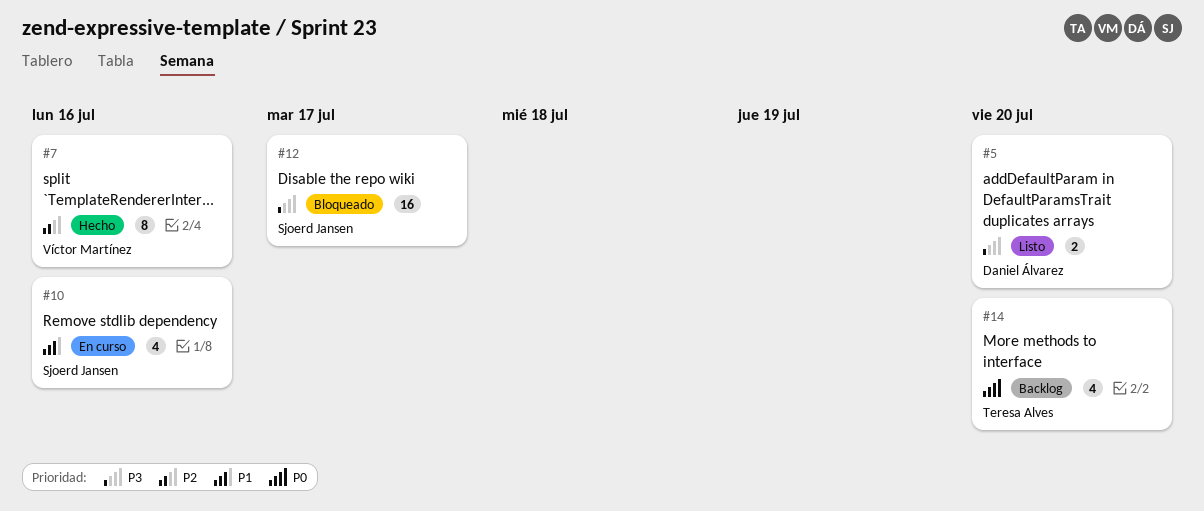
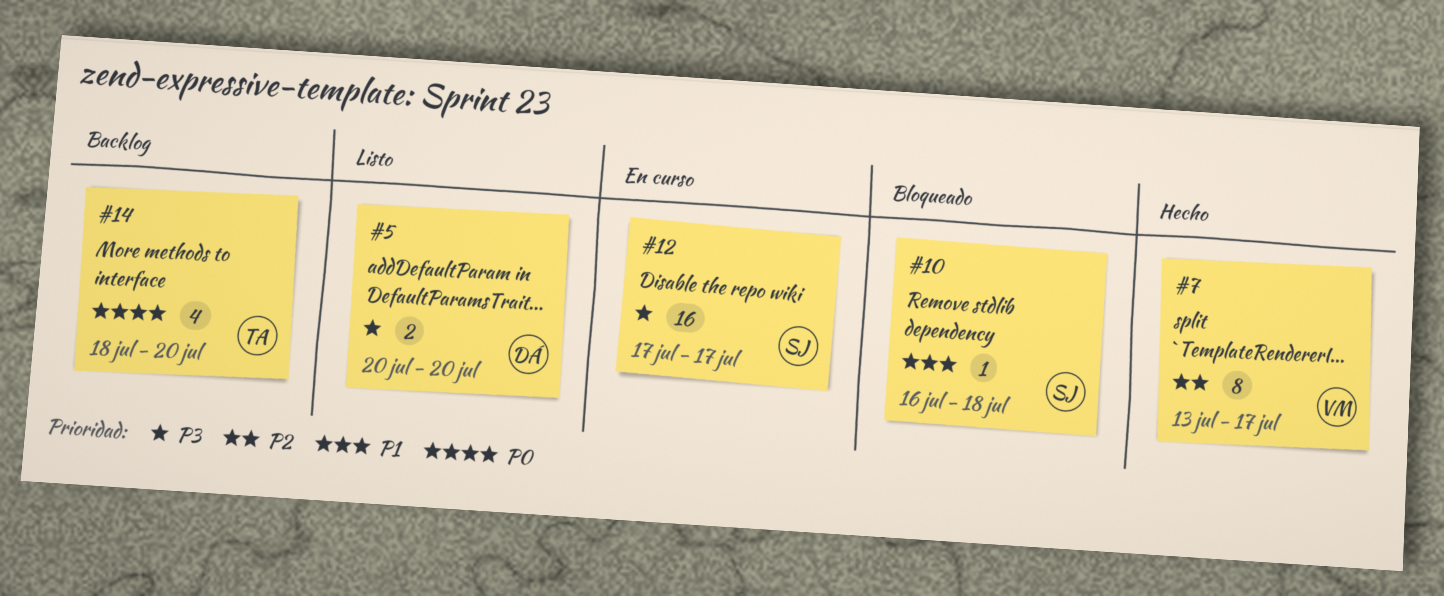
#7, due: Jul 16 -> Jul 17
#10, status: En curso -> Bloqueado
#10, estimate: 4 -> 1
#10, due: Jul 16 -> Jul 18
#12, status: Bloqueado -> En curso

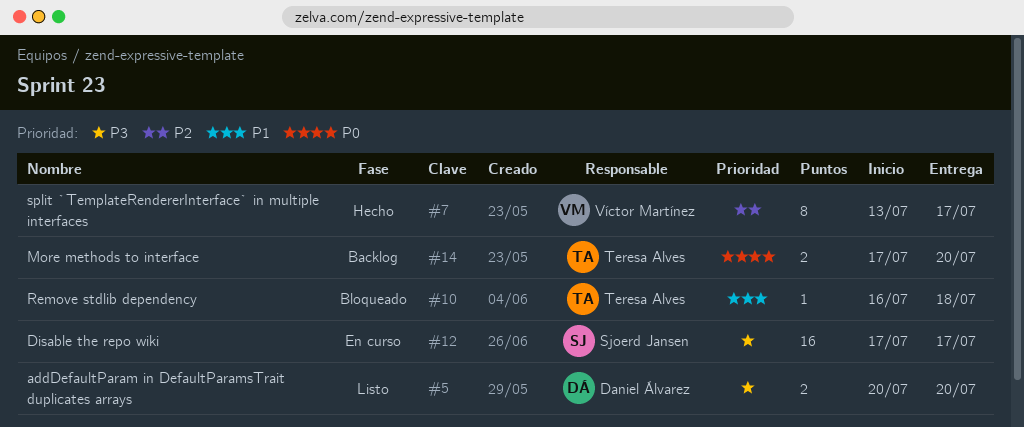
#10, owner: Sjoerd Jansen -> Teresa Alves
#14, estimate: 4 -> 2
#14, start: Jul 18 -> Jul 17

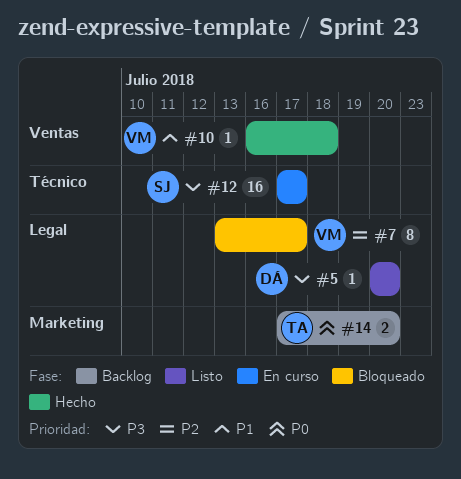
#5, estimate: 2 -> 1
#7, status: Hecho -> Bloqueado
#10, status: Bloqueado -> Hecho
#10, owner: Teresa Alves -> Víctor Martínez

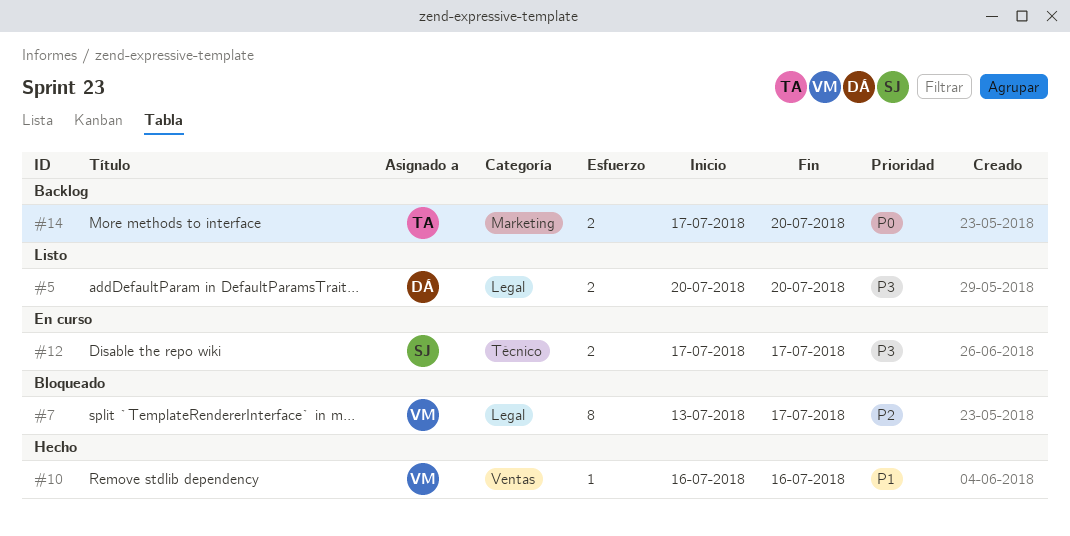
#5, estimate: 1 -> 2
#10, due: Jul 18 -> Jul 16
#12, estimate: 16 -> 2

